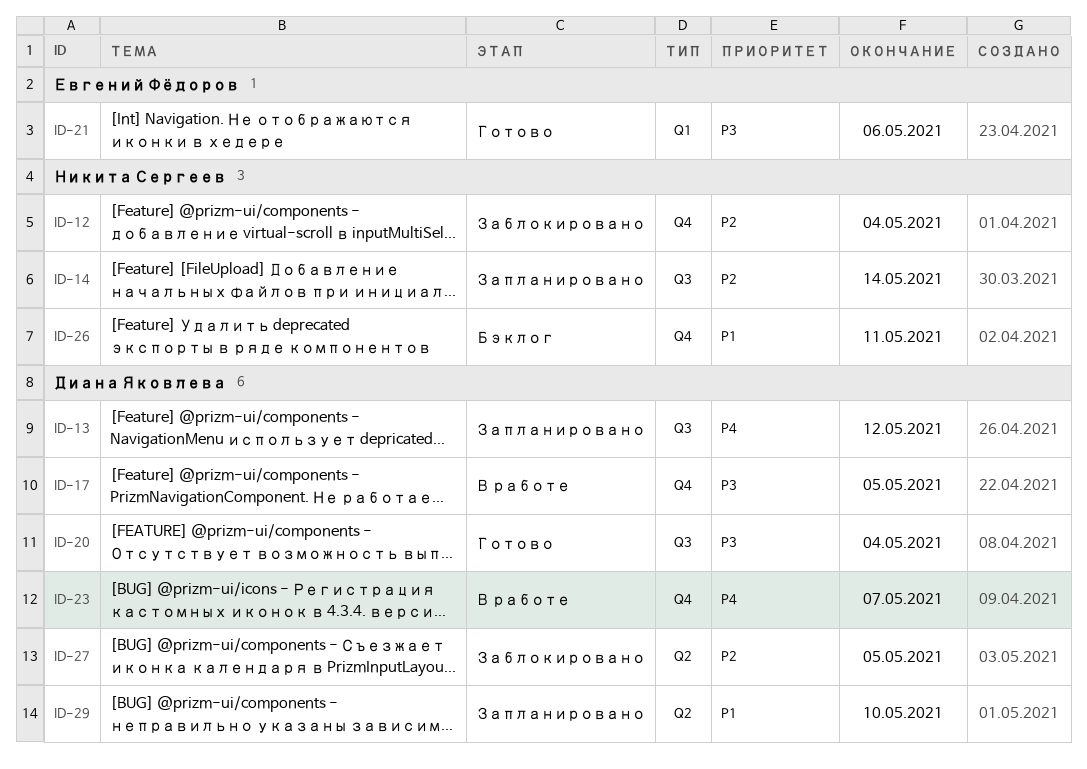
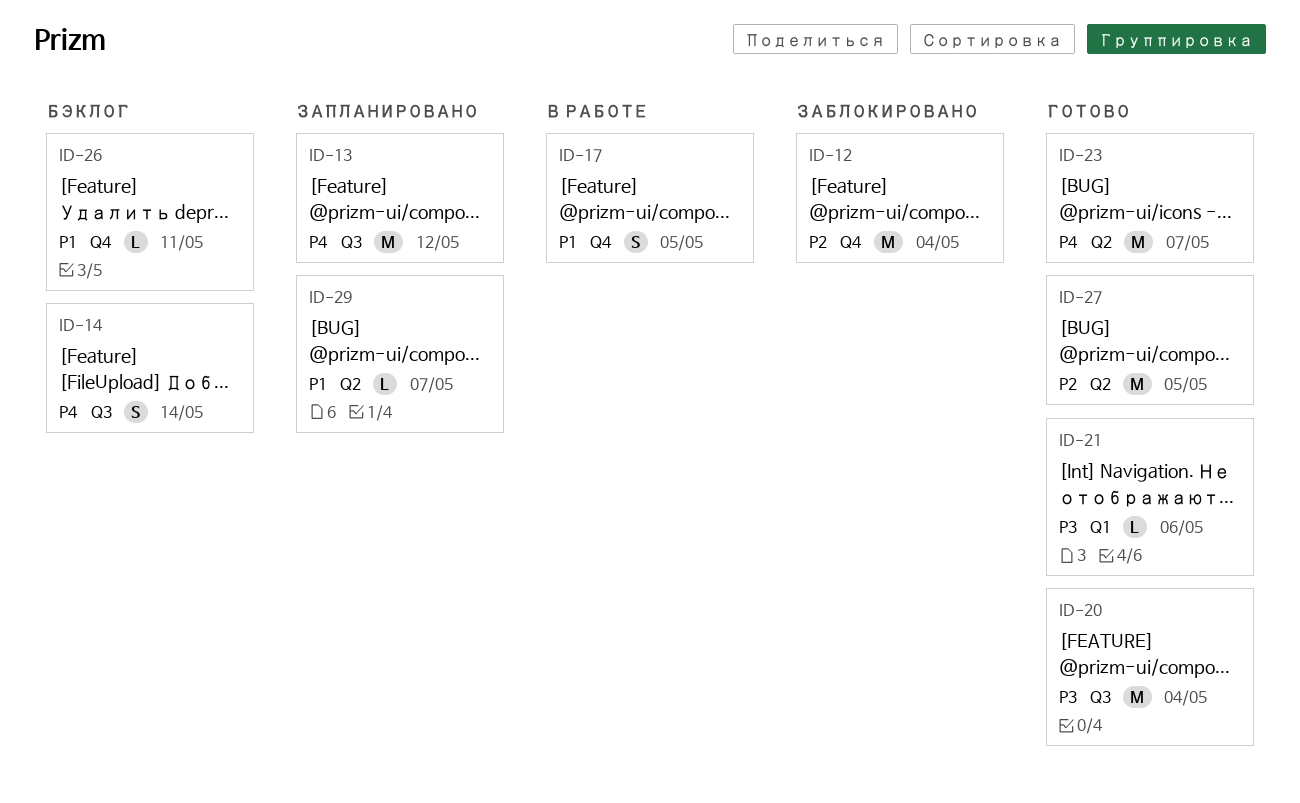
ID-14, status: Запланировано -> Бэклог
ID-14, priority: P2 -> P4
ID-17, priority: P3 -> P1
ID-23, status: В работе -> Готово
ID-23, label: Q4 -> Q2
ID-27, status: Заблокировано -> Готово
ID-29, due: May 10 -> May 7

